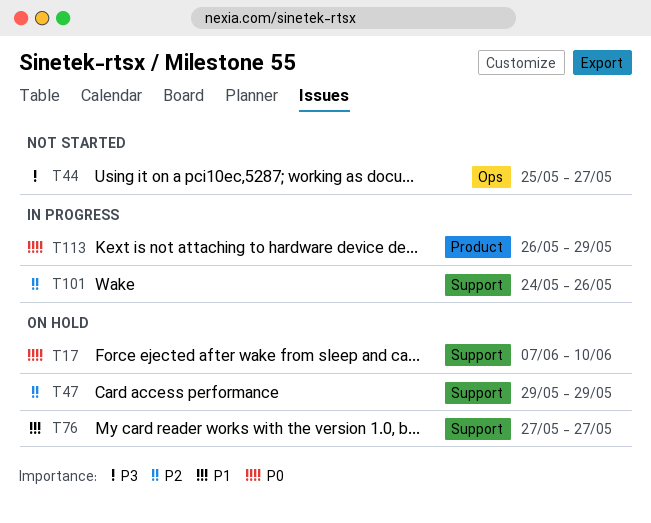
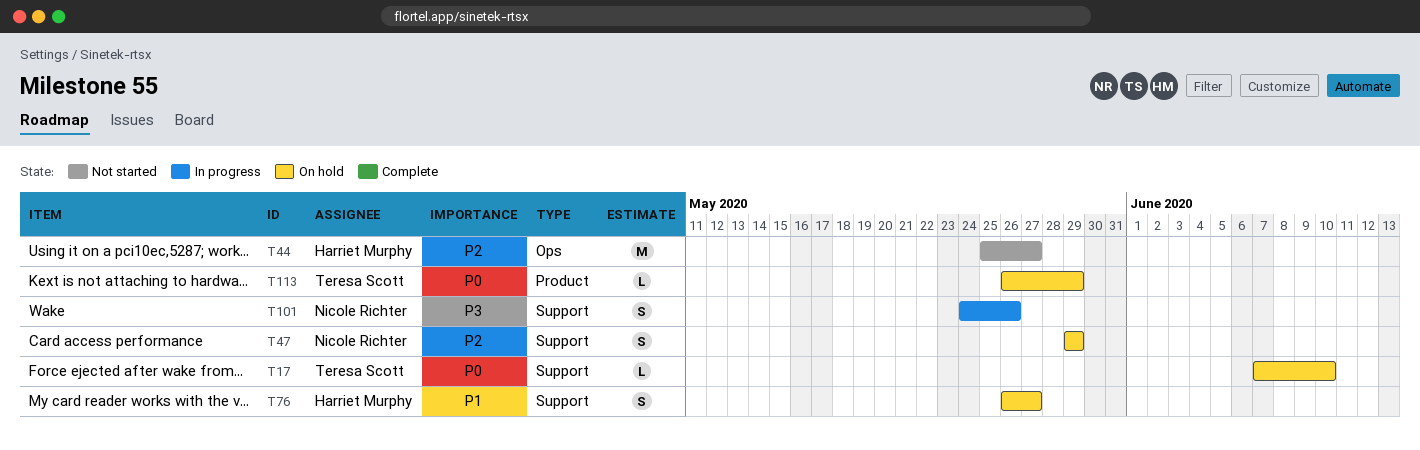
T44, priority: P3 -> P2
T76, start: May 27 -> May 26
T101, priority: P2 -> P3
T113, status: In progress -> On hold

